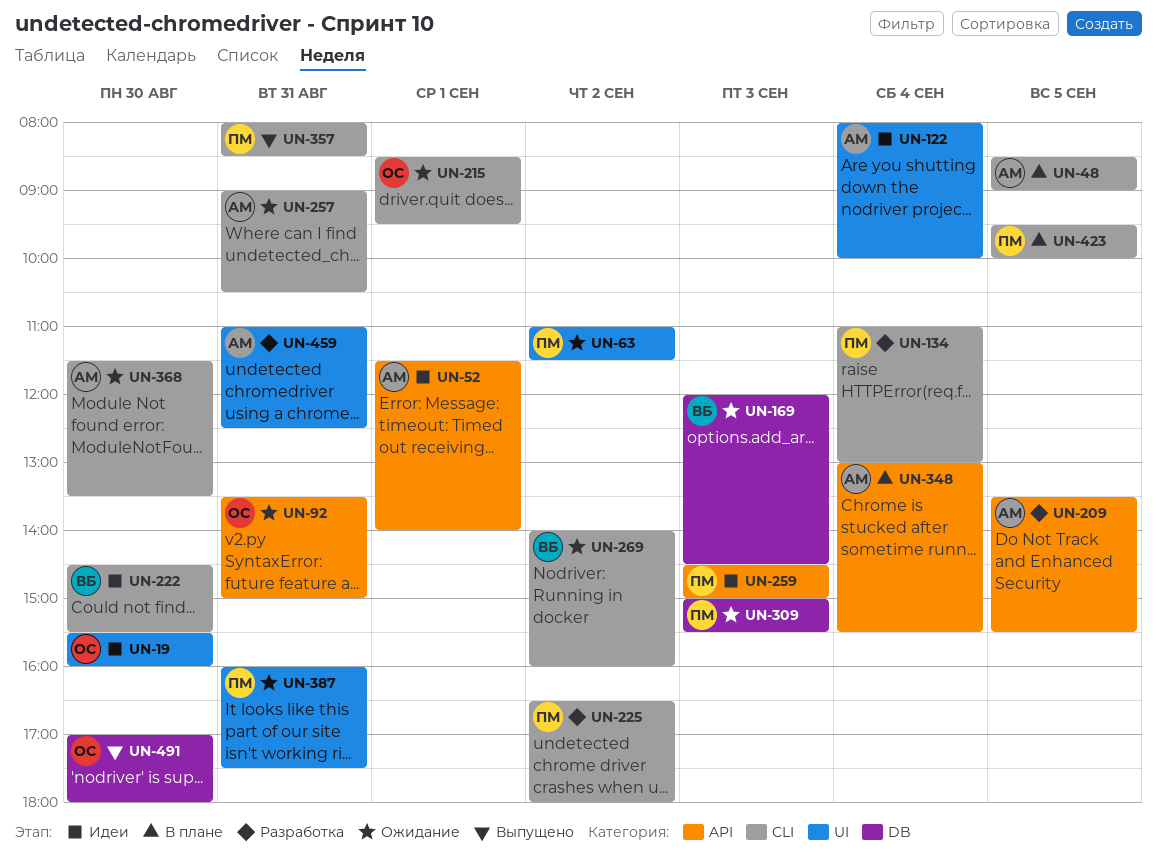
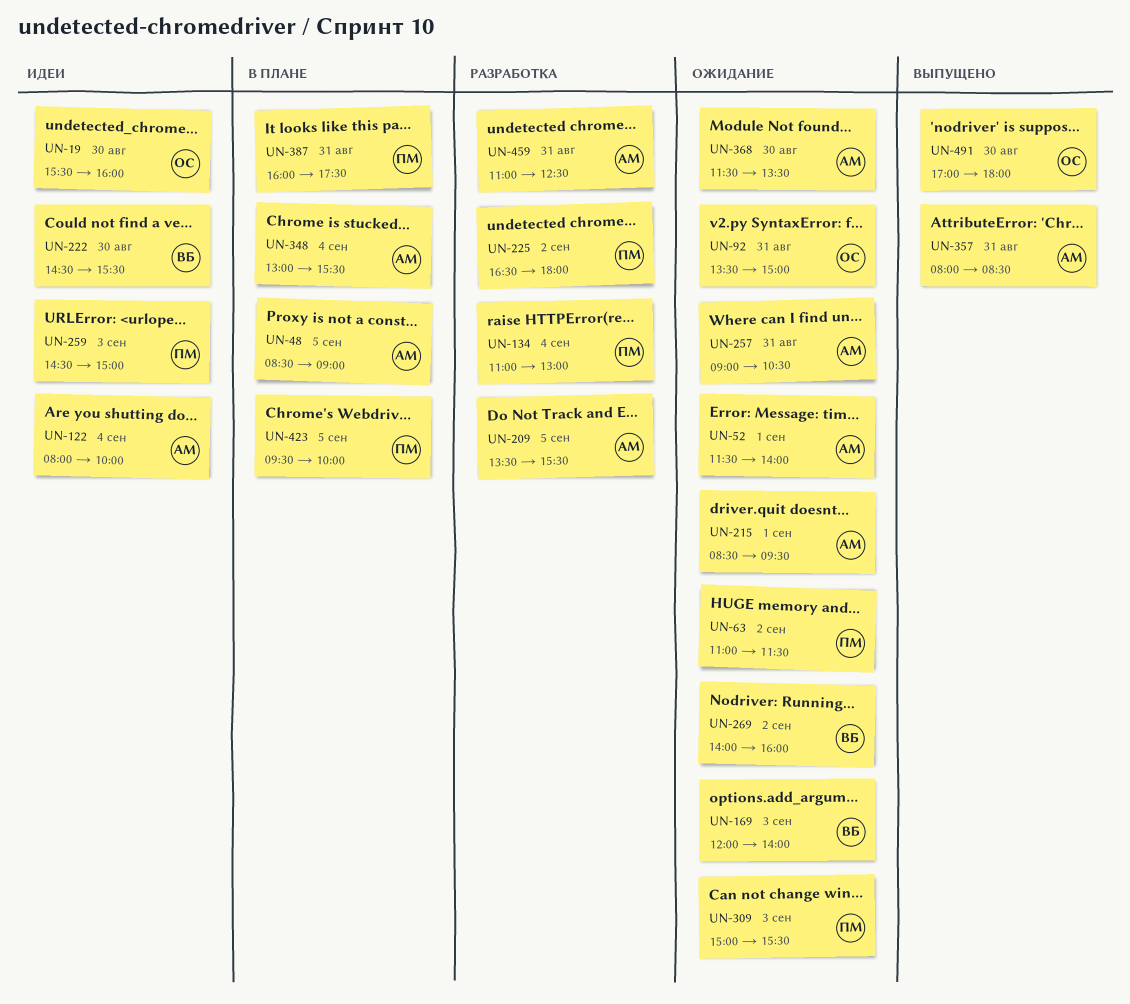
UN-52, status: Идеи -> Ожидание
UN-169, ends: 14:30 -> 14:00
UN-215, owner: ОС -> АМ
UN-357, owner: ПМ -> АМ
UN-387, status: Ожидание -> В плане

